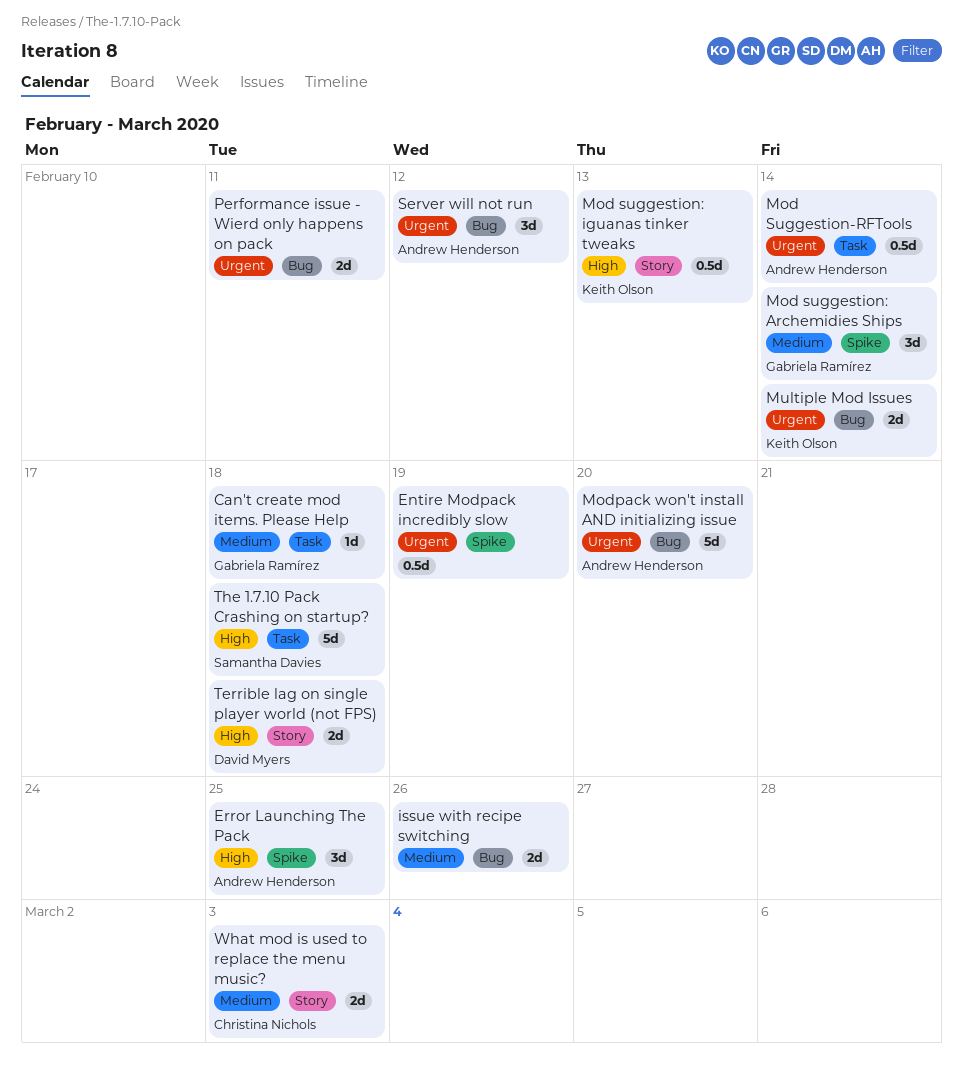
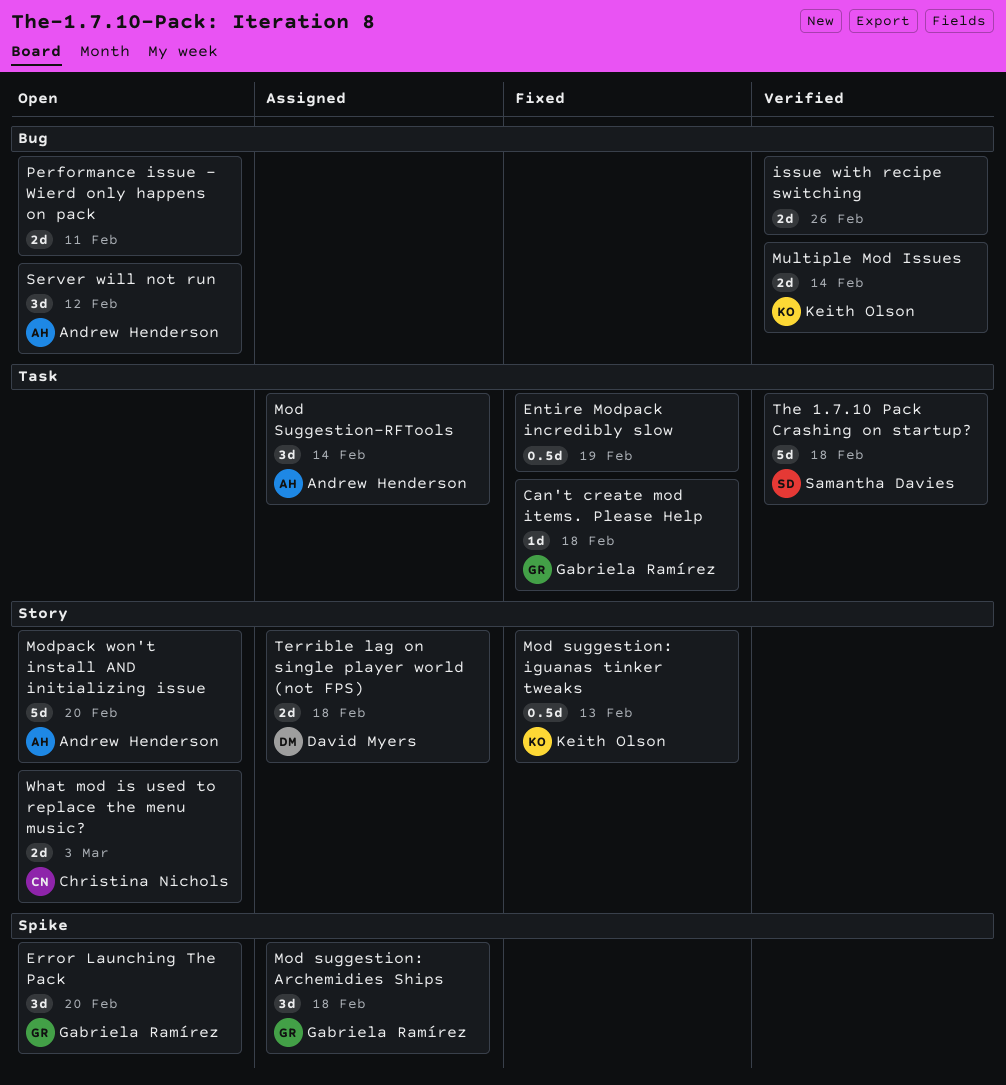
Entire Modpack incredibly slow, label: Spike -> Task
Error Launching The Pack, owner: Andrew Henderson -> Gabriela Ramírez
Error Launching The Pack, due: Feb 25 -> Feb 20
Mod Suggestion-RFTools, estimate: 0.5d -> 3d
Mod suggestion: Archemidies Ships, due: Feb 14 -> Feb 18
Modpack won't install AND initializing issue, label: Bug -> Story

